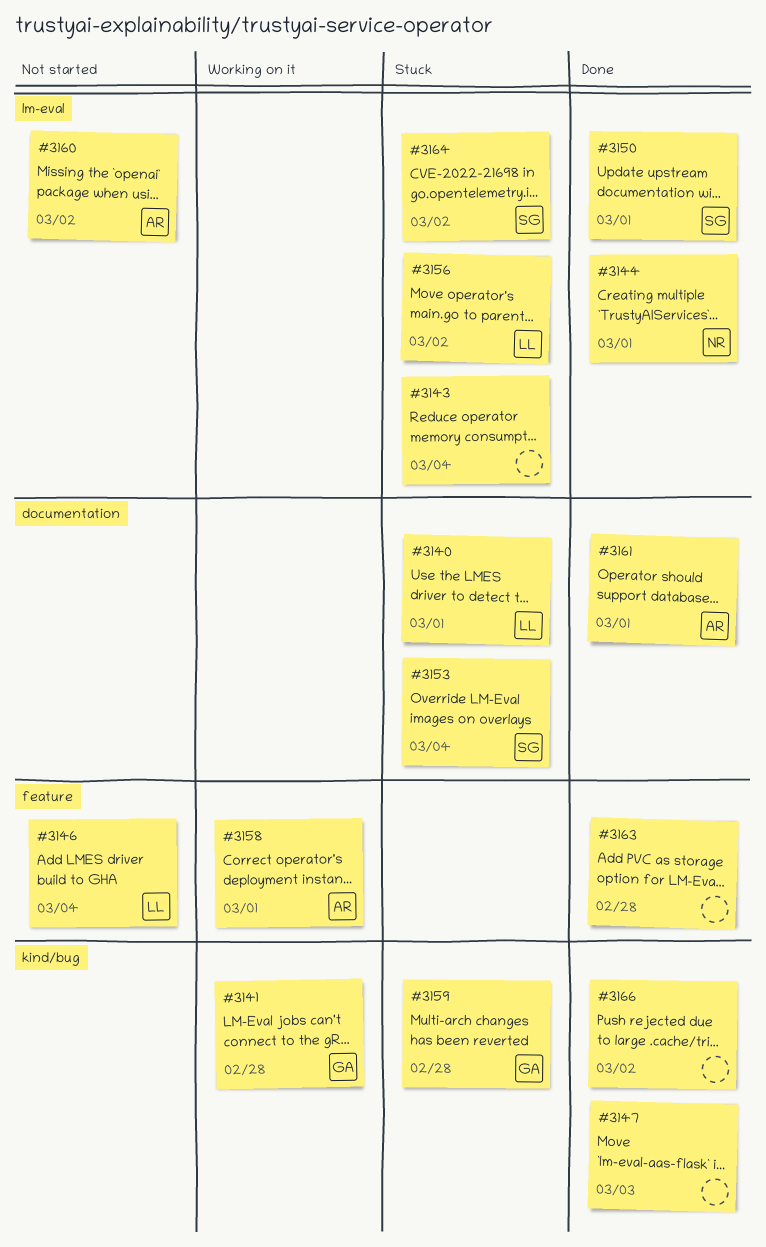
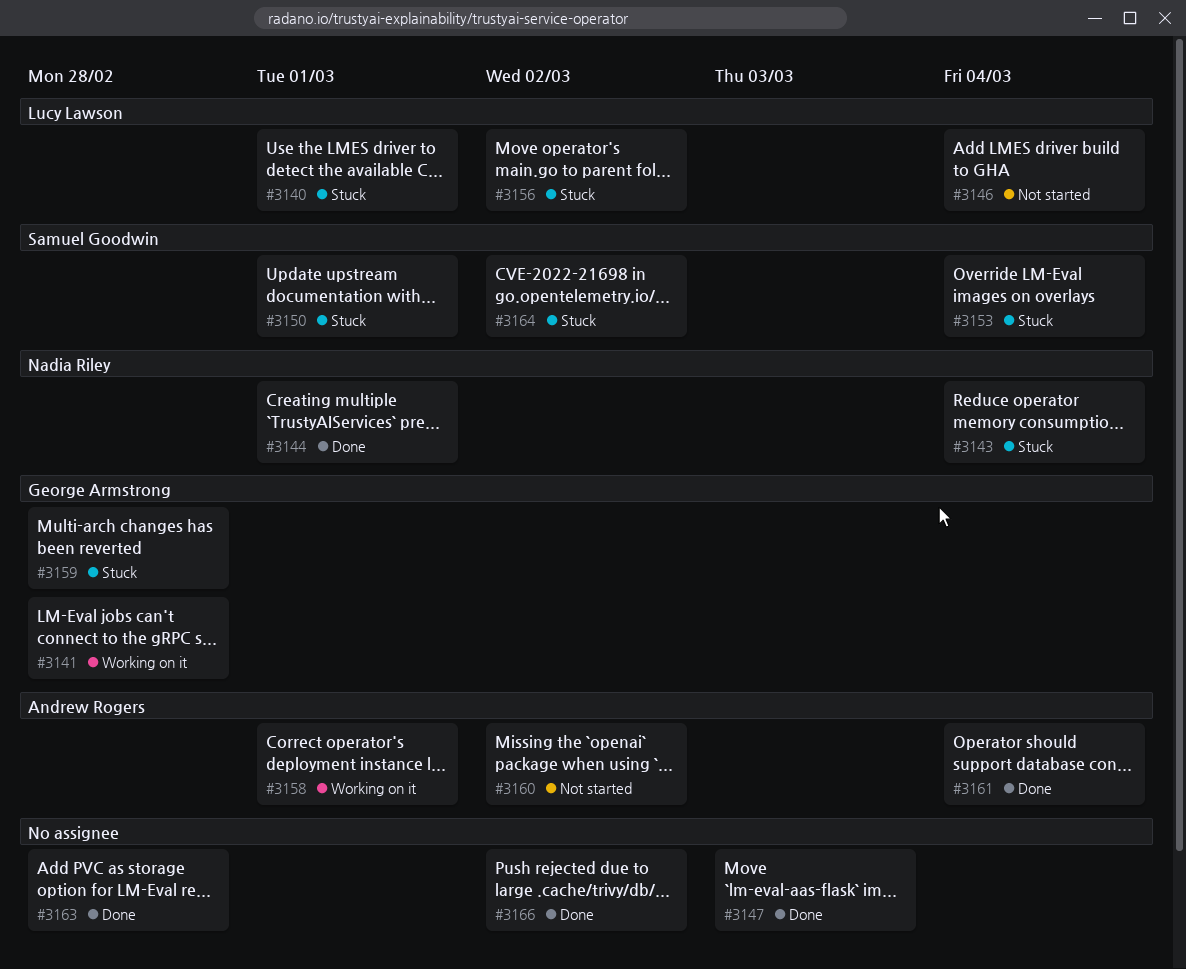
#3143, owner: none -> Nadia Riley
#3150, status: Done -> Stuck
#3161, due: Mar 1 -> Mar 4

